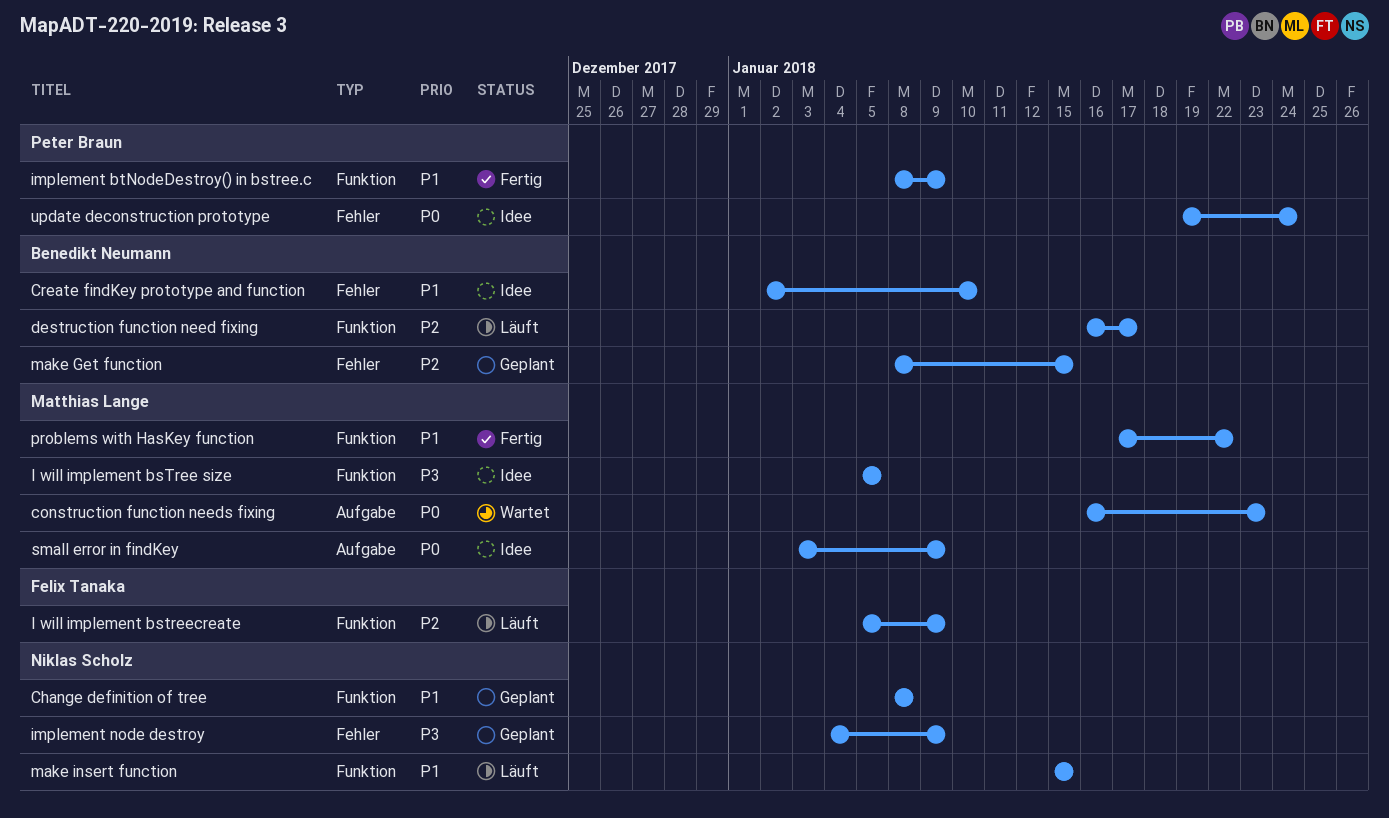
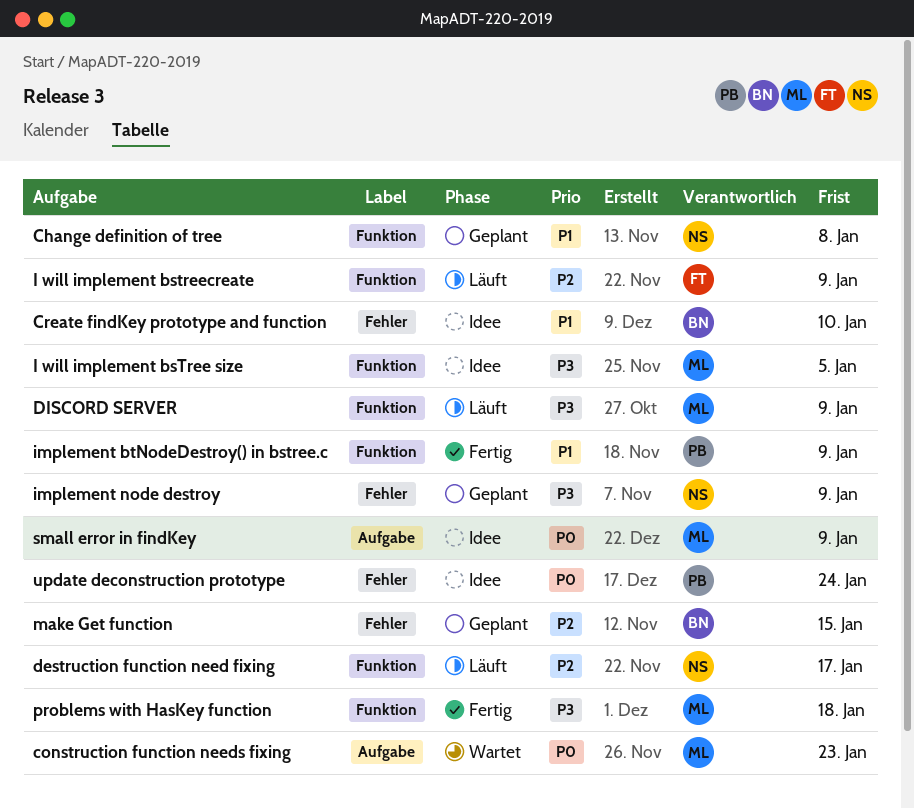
destruction function need fixing, owner: Benedikt Neumann -> Niklas Scholz
DISCORD SERVER: none -> present
make insert function: present -> none
problems with HasKey function, priority: P1 -> P3
problems with HasKey function, due: Jan 22 -> Jan 18

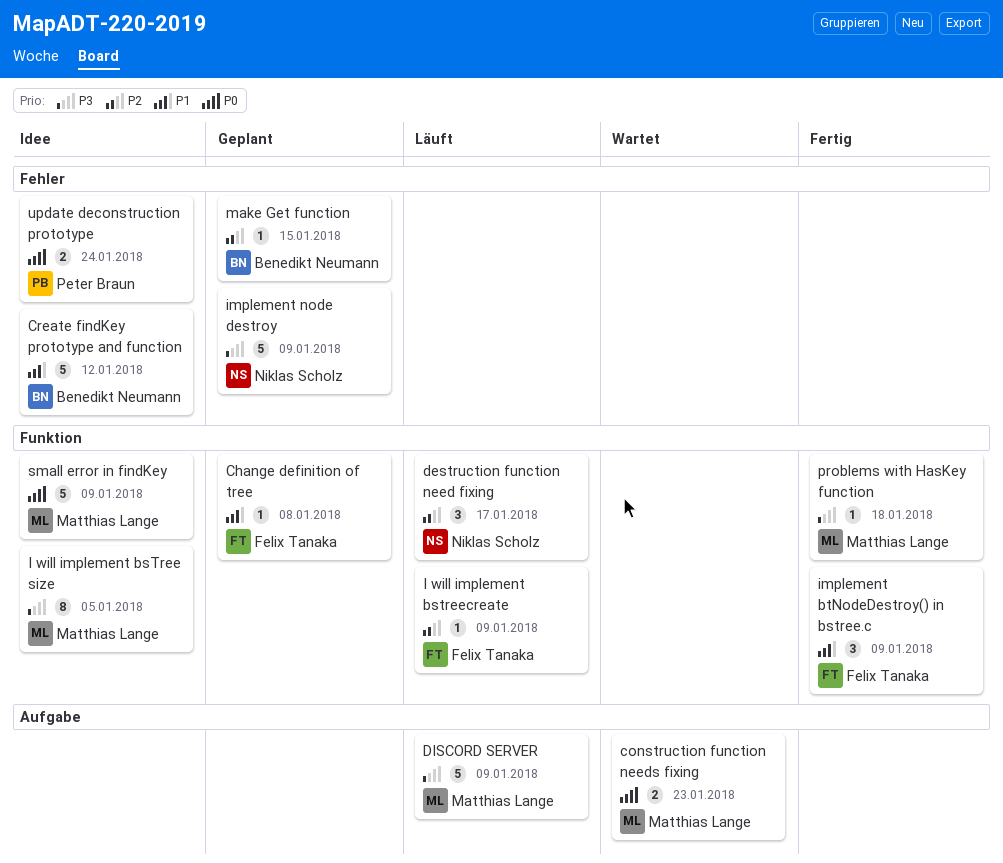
Change definition of tree, owner: Niklas Scholz -> Felix Tanaka
Create findKey prototype and function, due: Jan 10 -> Jan 12
DISCORD SERVER, label: Funktion -> Aufgabe
implement btNodeDestroy() in bstree.c, owner: Peter Braun -> Felix Tanaka
small error in findKey, label: Aufgabe -> Funktion

